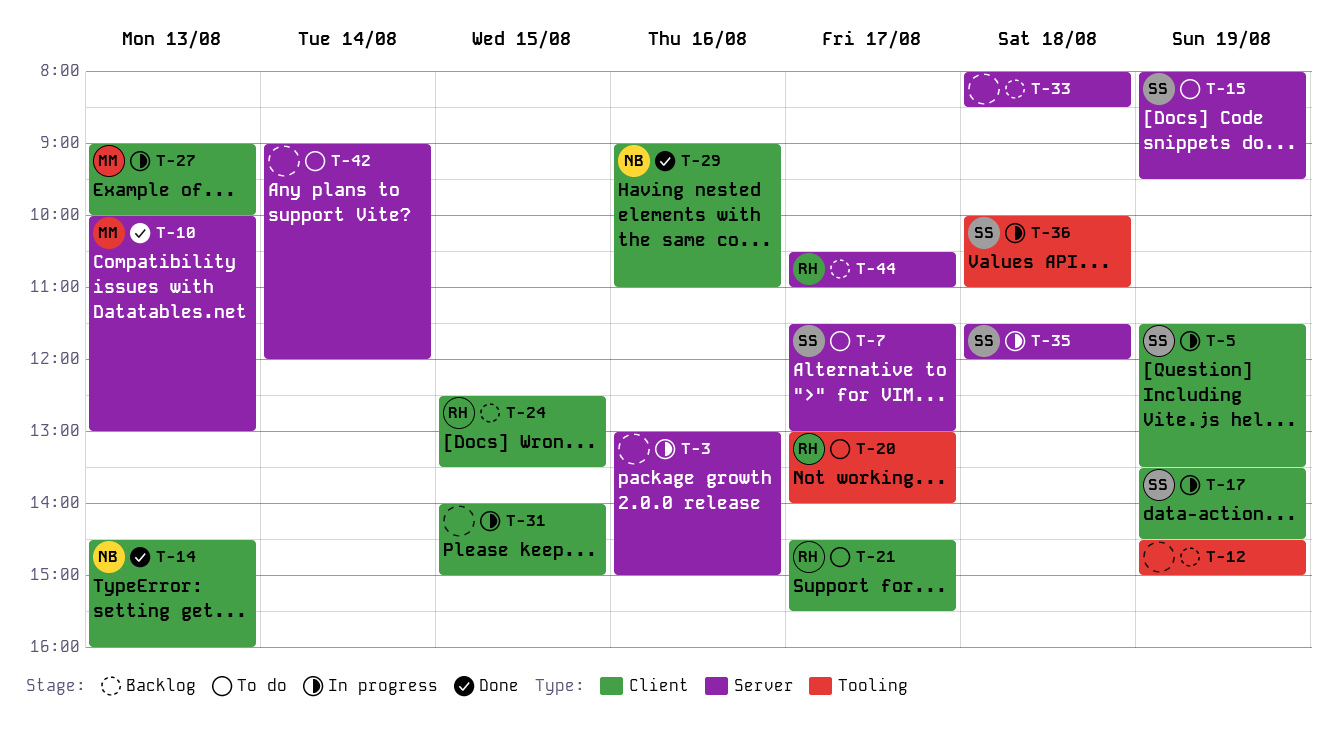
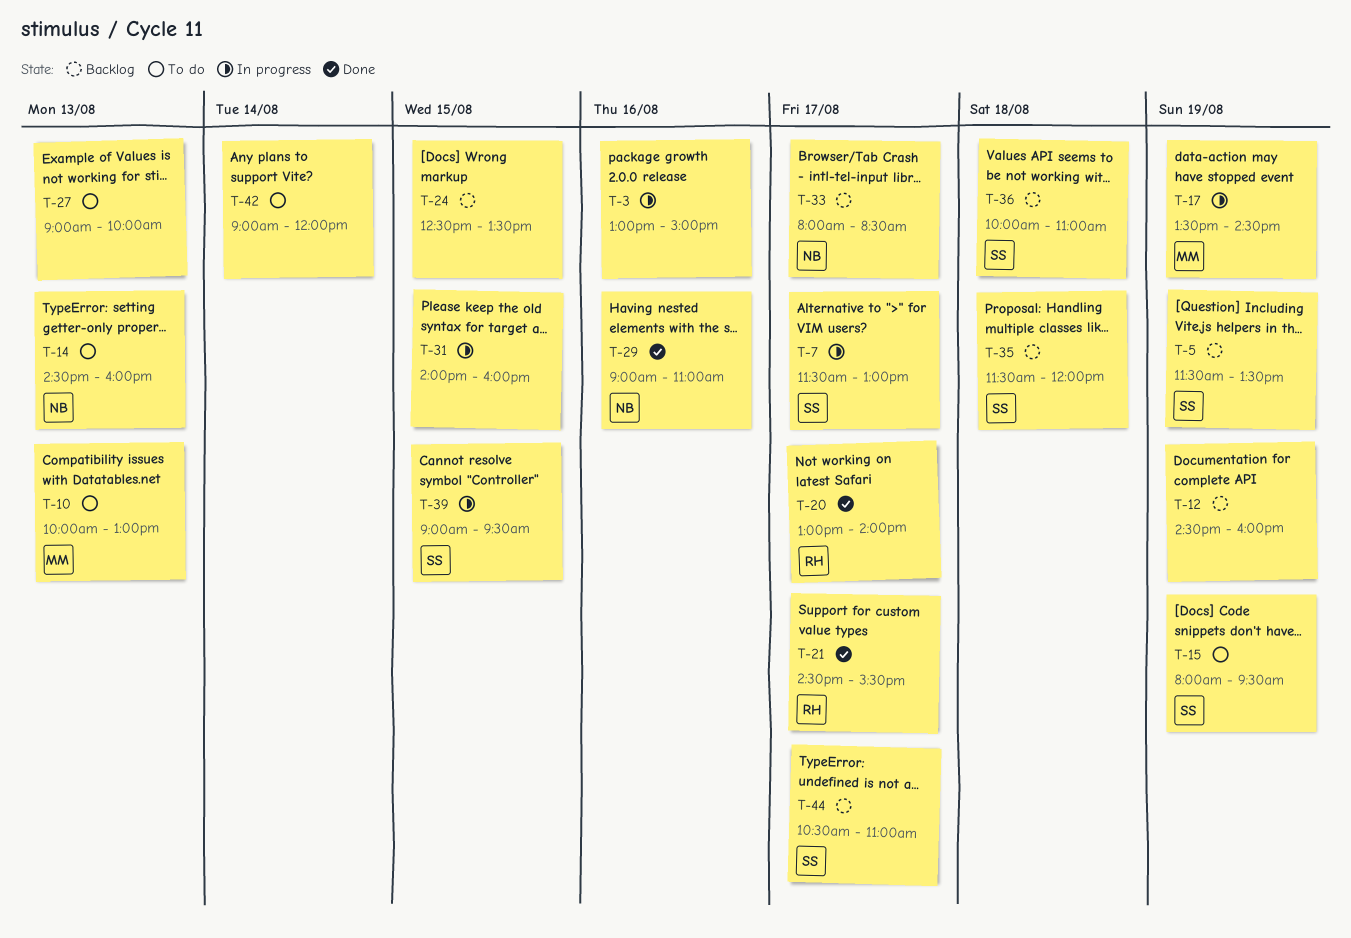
T-5, status: In progress -> Backlog
T-7, status: To do -> In progress
T-10, status: Done -> To do
T-12, ends: 15:00 -> 16:00
T-14, status: Done -> To do
T-17, owner: SS -> MM
T-20, status: To do -> Done
T-21, status: To do -> Done
T-24, owner: RH -> none
T-27, status: In progress -> To do
T-27, owner: MM -> none
T-31, ends: 15:00 -> 16:00
T-33, owner: none -> NB
T-33, day: Aug 18 -> Aug 17
T-35, status: In progress -> Backlog
T-36, status: In progress -> Backlog
T-39: none -> present
T-44, owner: RH -> SS

